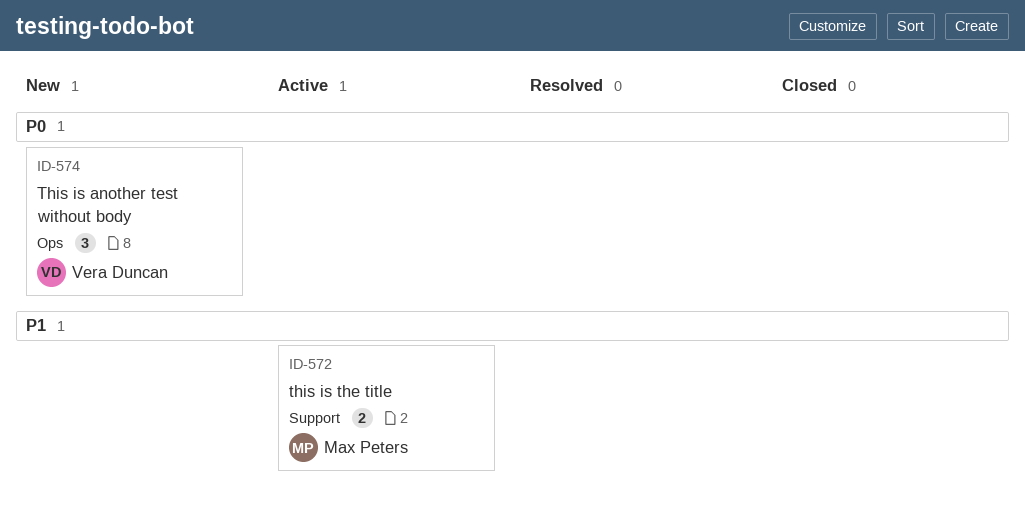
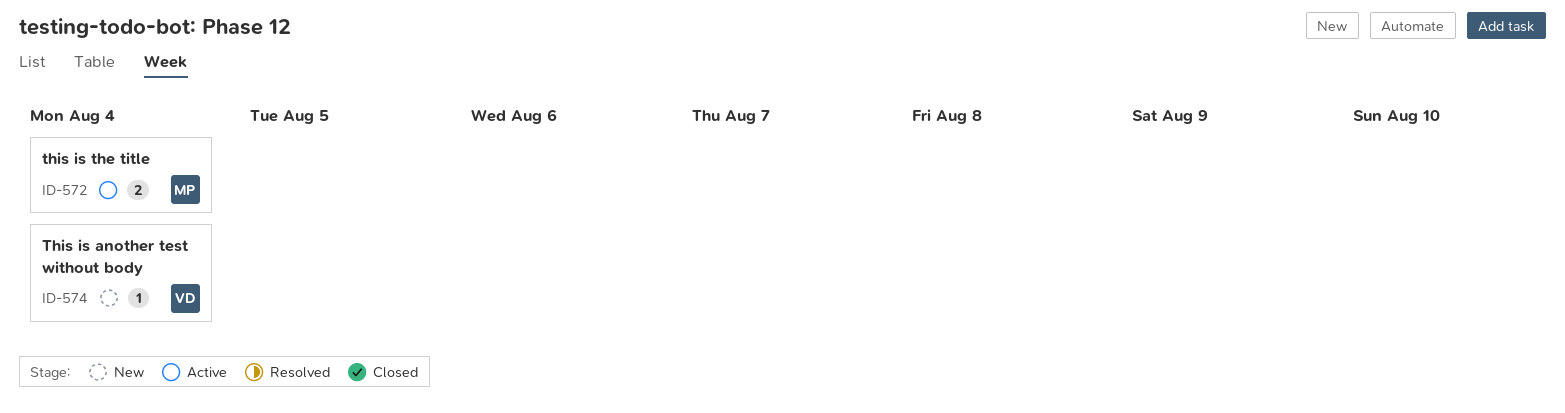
ID-574, estimate: 3 -> 1

